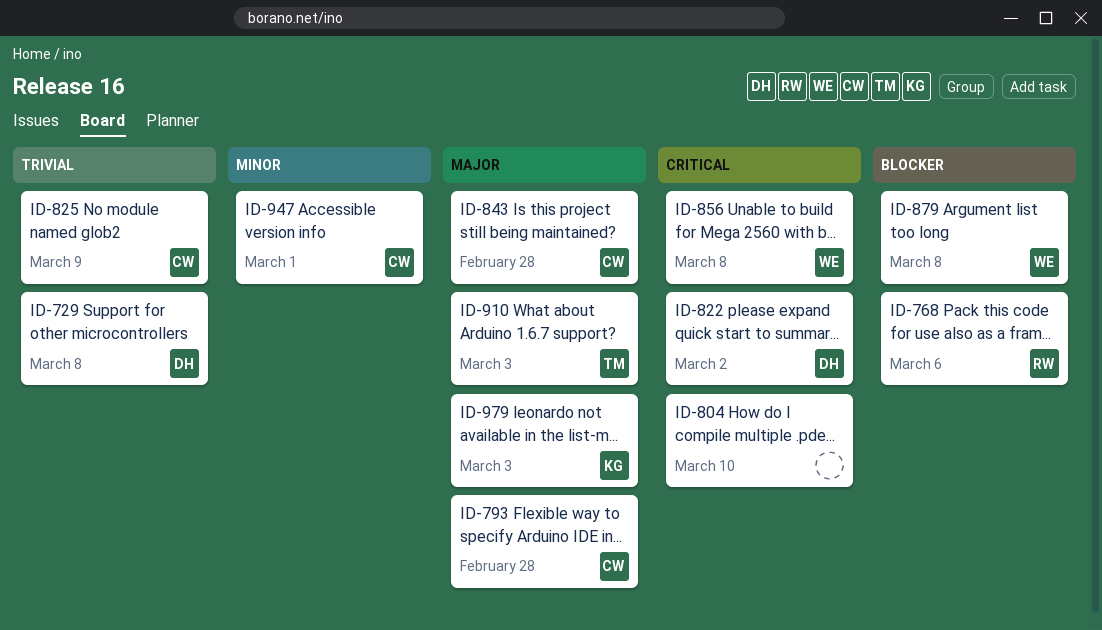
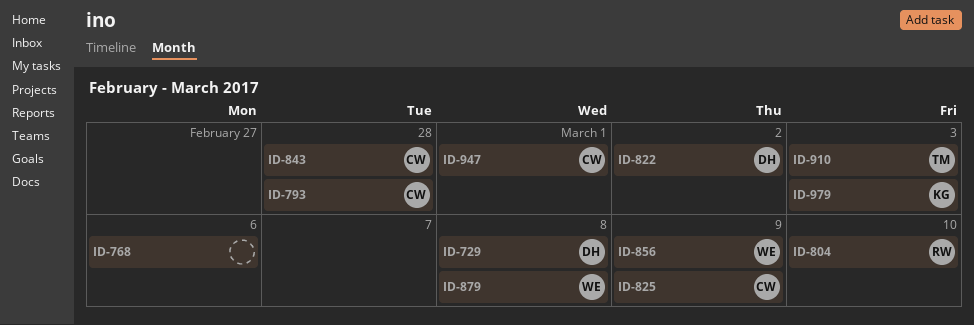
ID-768, owner: RW -> none
ID-804, owner: none -> RW
ID-856, due: Mar 8 -> Mar 9

